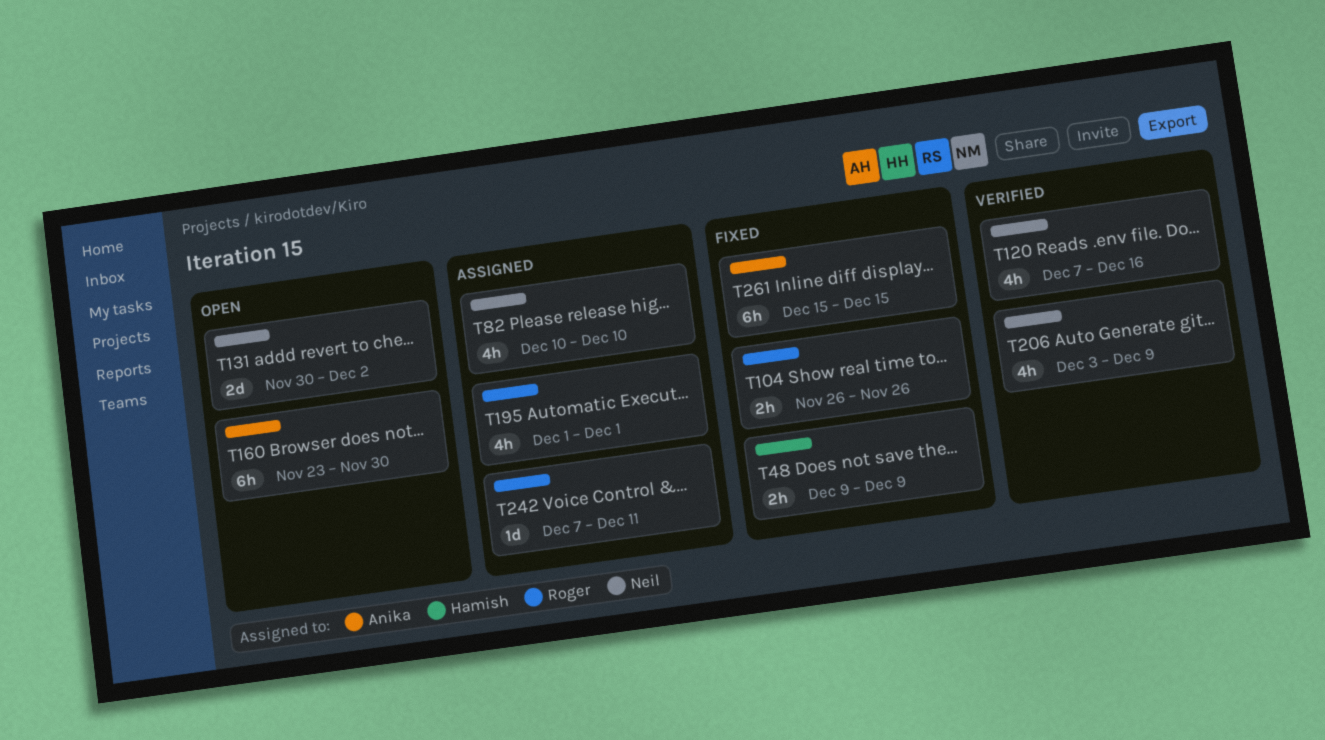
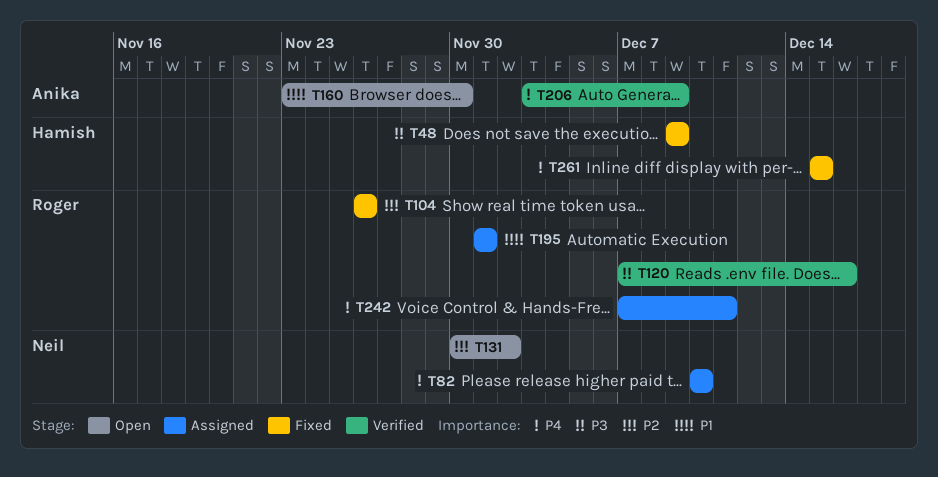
T120, owner: Neil -> Roger
T206, owner: Neil -> Anika
T261, owner: Anika -> Hamish

